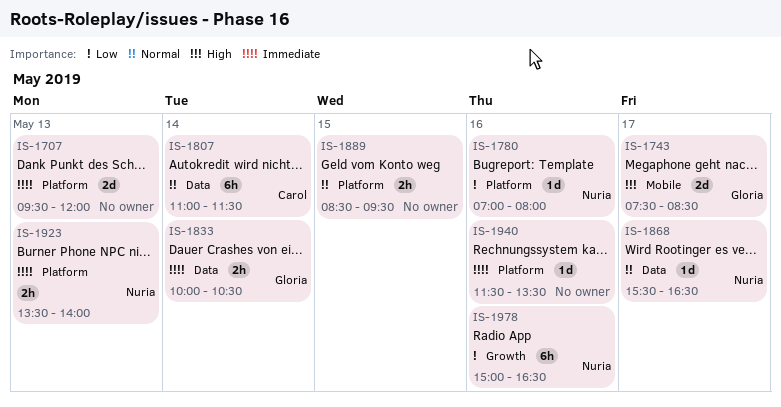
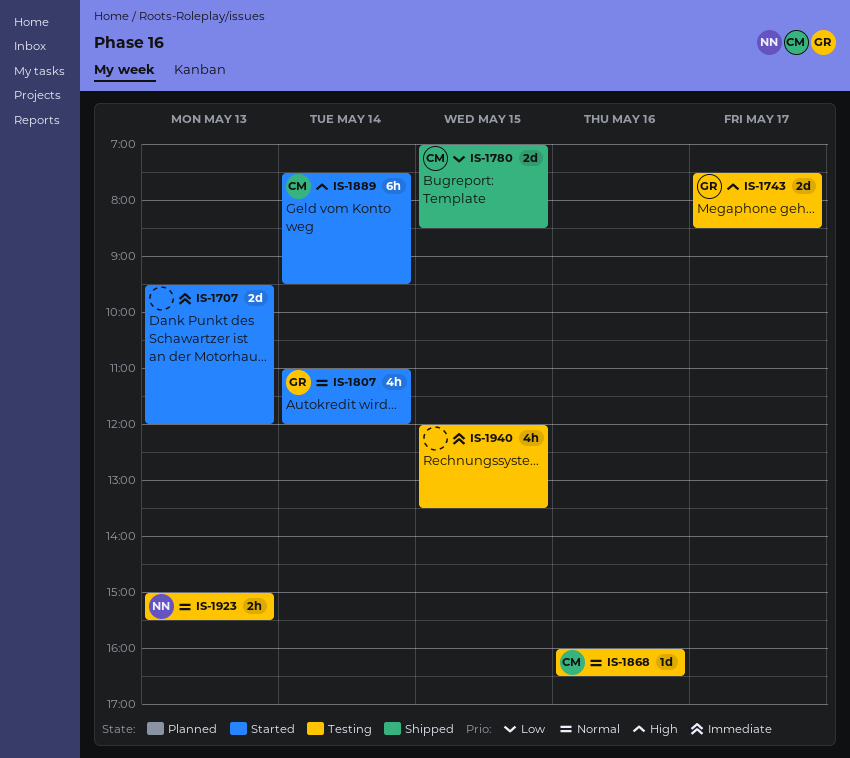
IS-1780, owner: Nuria -> Carol
IS-1780, estimate: 1d -> 2d
IS-1780, day: May 16 -> May 15
IS-1780, ends: 08:00 -> 08:30
IS-1807, owner: Carol -> Gloria
IS-1807, estimate: 6h -> 4h
IS-1807, ends: 11:30 -> 12:00
IS-1833: present -> none
IS-1868, owner: Nuria -> Carol
IS-1868, day: May 17 -> May 16
IS-1868, begins: 15:30 -> 16:00
IS-1889, owner: none -> Carol
IS-1889, priority: Normal -> High
IS-1889, estimate: 2h -> 6h
IS-1889, day: May 15 -> May 14
IS-1889, begins: 08:30 -> 07:30
IS-1923, priority: Immediate -> Normal
IS-1923, begins: 13:30 -> 15:00
IS-1923, ends: 14:00 -> 15:30
IS-1940, estimate: 1d -> 4h
IS-1940, day: May 16 -> May 15
IS-1940, begins: 11:30 -> 12:00
IS-1978: present -> none

